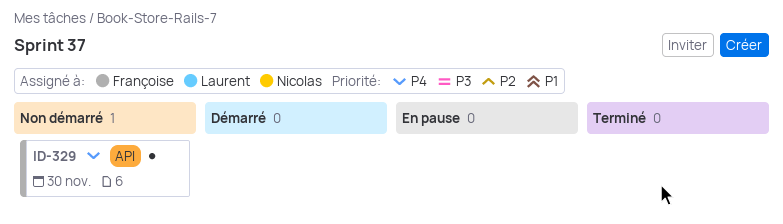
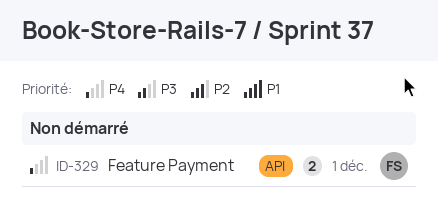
ID-329, estimate: 1 -> 2
ID-329, due: Nov 30 -> Dec 1

